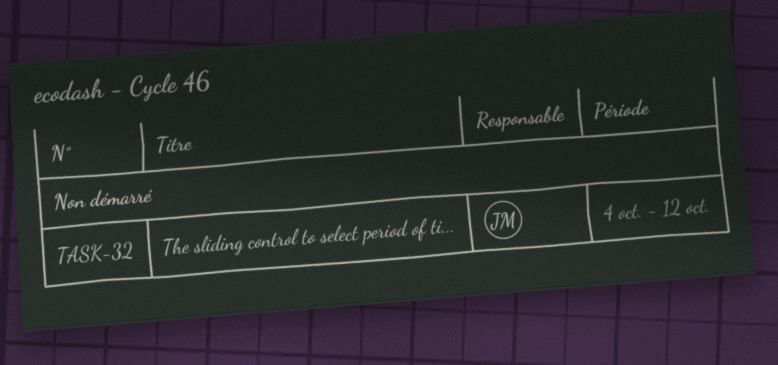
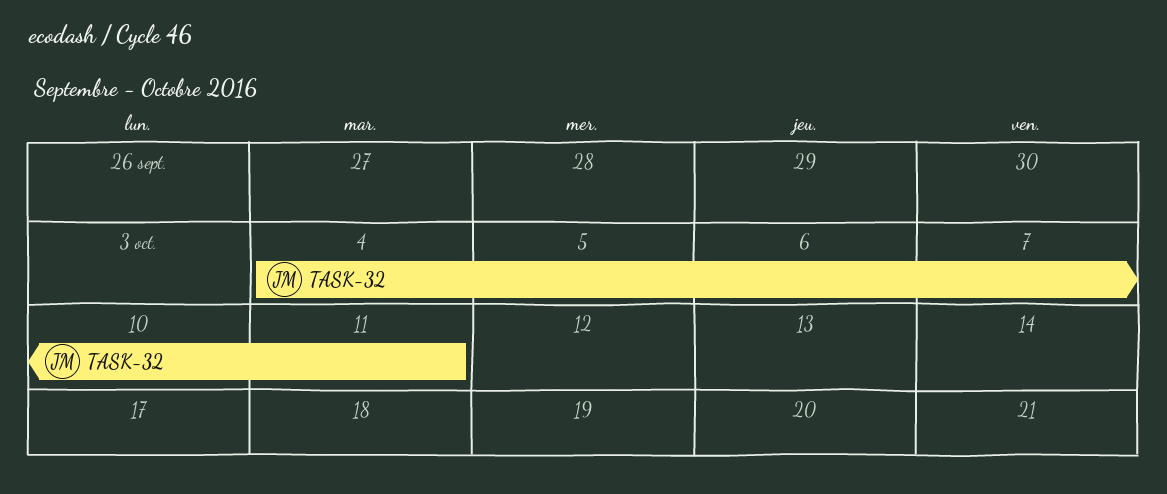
TASK-32, due: Oct 12 -> Oct 11

